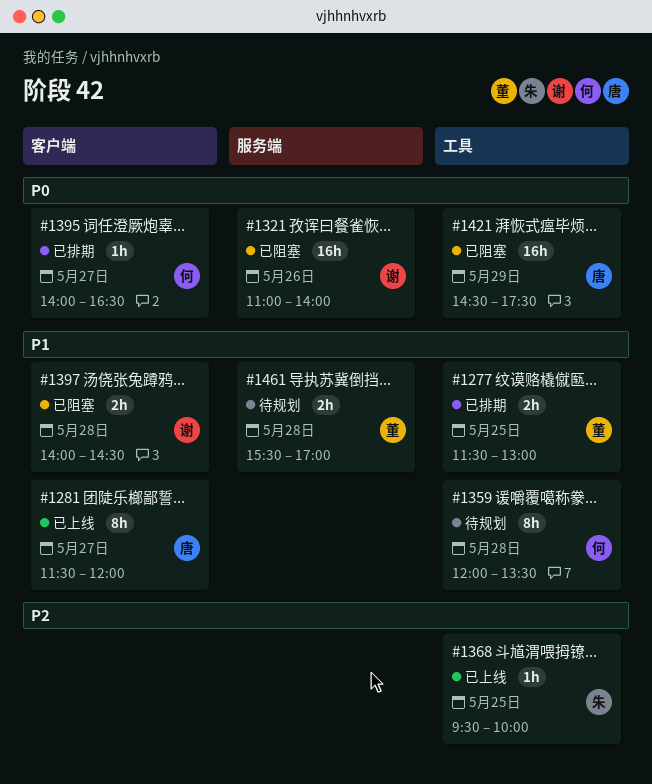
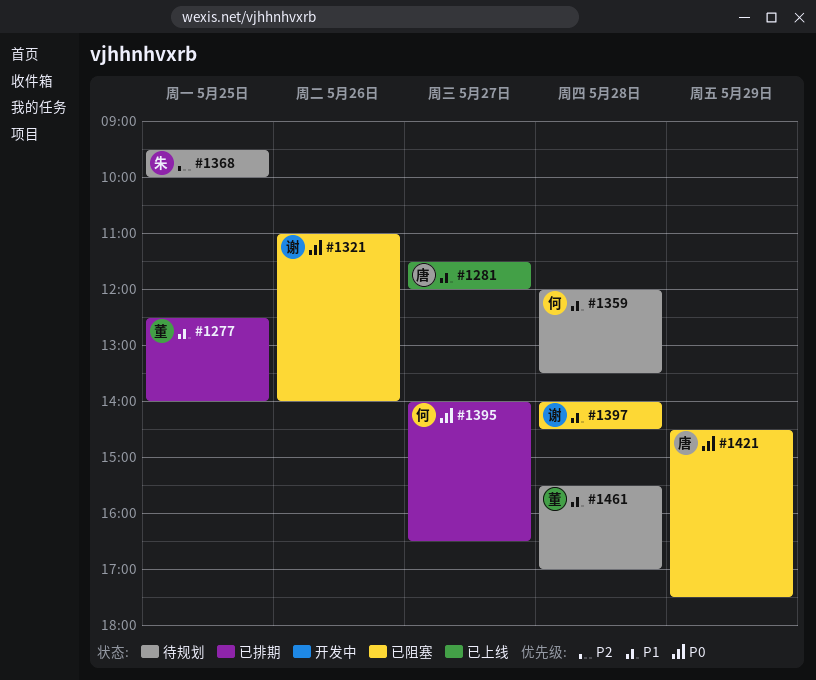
#1277, begins: 11:30 -> 12:30
#1277, ends: 13:00 -> 14:00
#1368, status: 已上线 -> 待规划

